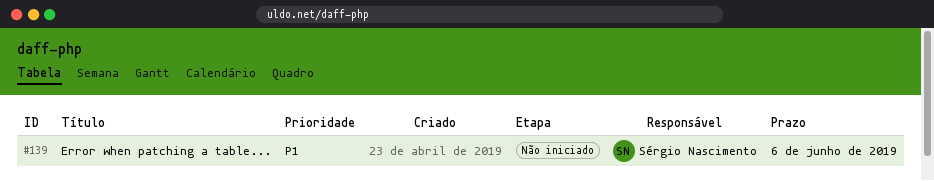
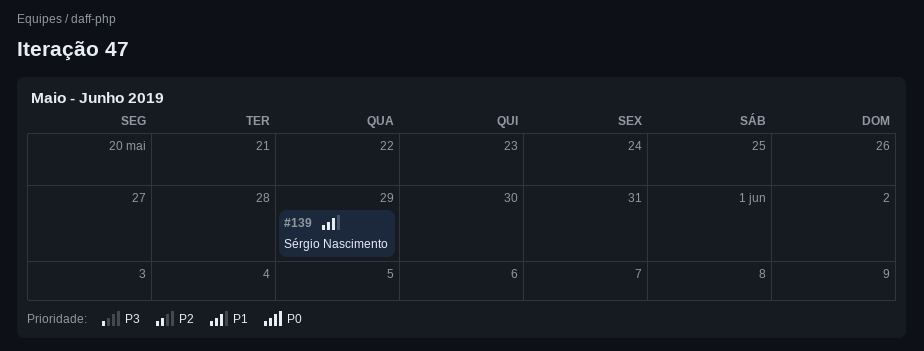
#139, due: Jun 6 -> May 29

